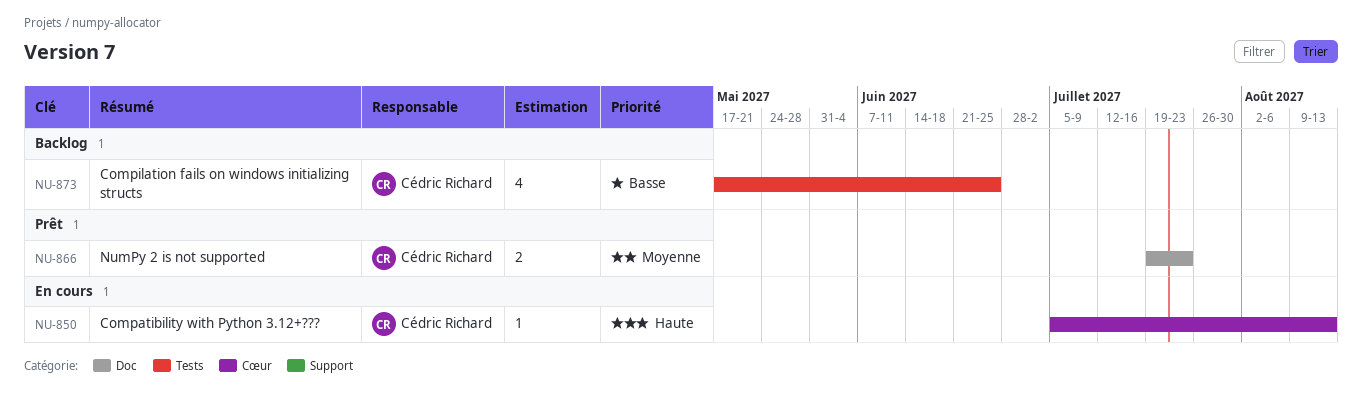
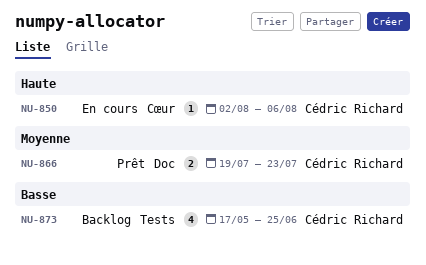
NU-850, start: Jul 5 -> Aug 2
NU-850, due: Aug 13 -> Aug 6

